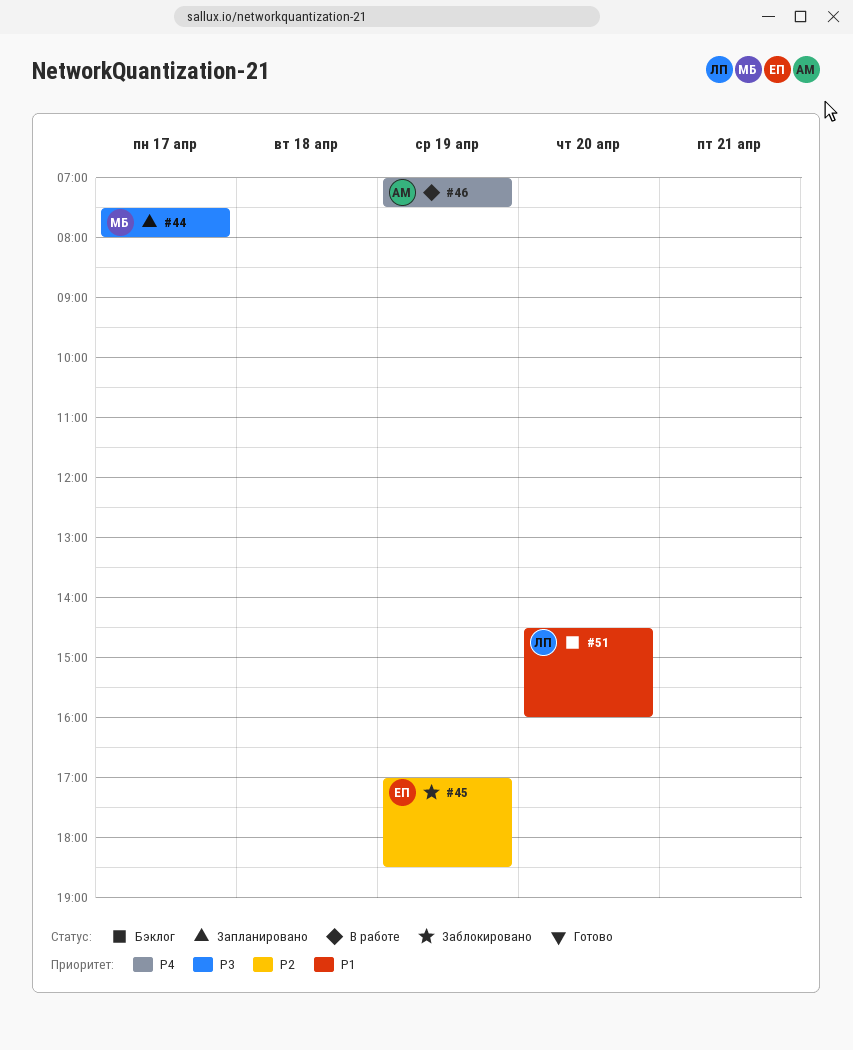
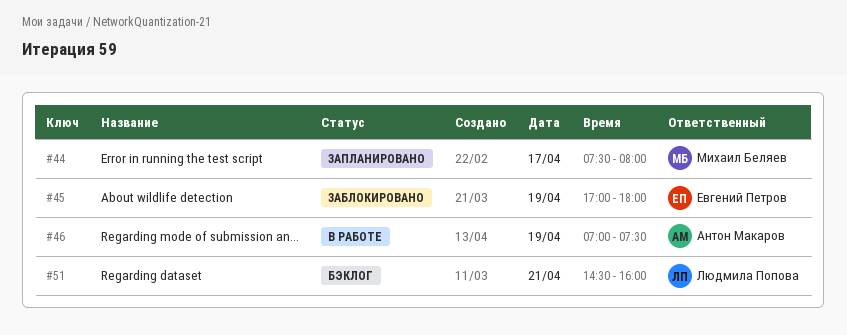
#45, ends: 18:30 -> 18:00
#51, day: Apr 20 -> Apr 21

